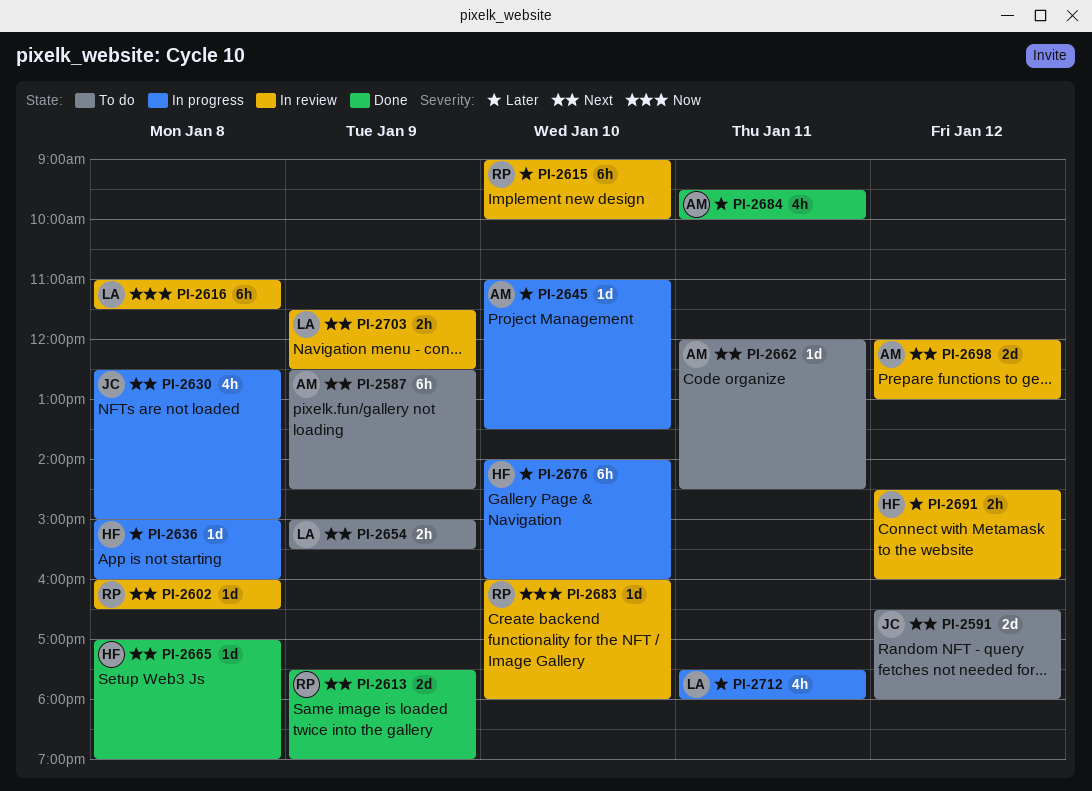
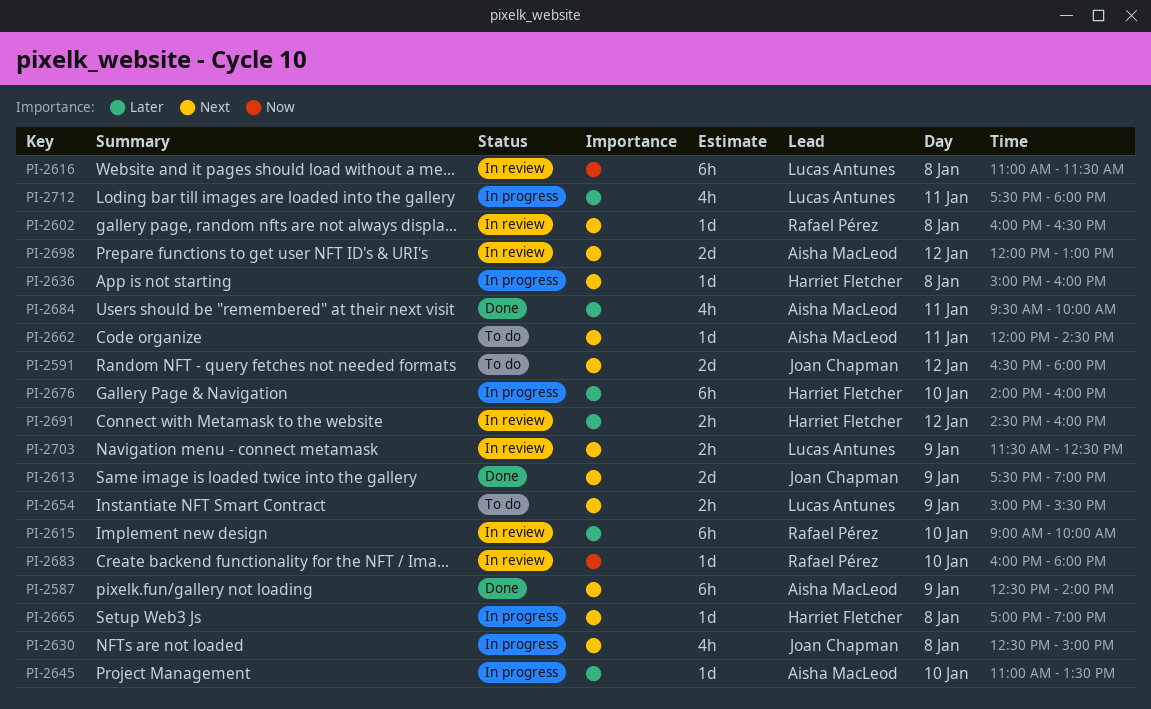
PI-2587, status: To do -> Done
PI-2587, ends: 14:30 -> 14:00
PI-2613, owner: Rafael Pérez -> Joan Chapman
PI-2636, priority: Later -> Next
PI-2665, status: Done -> In progress

